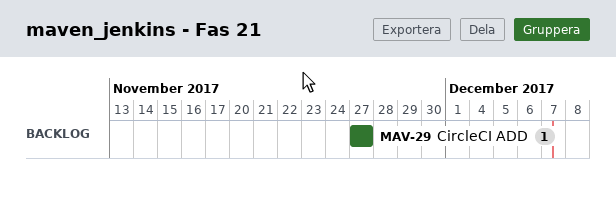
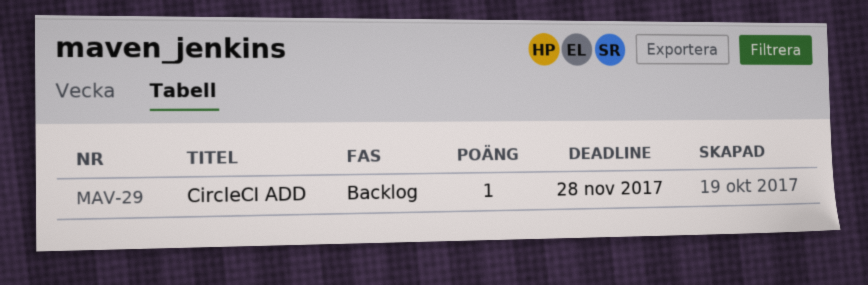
MAV-29, due: Nov 27 -> Nov 28

